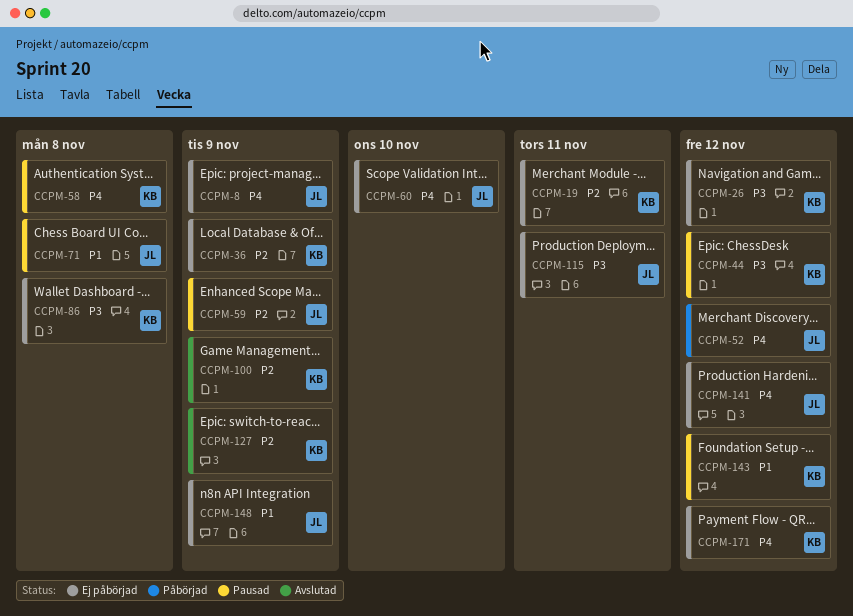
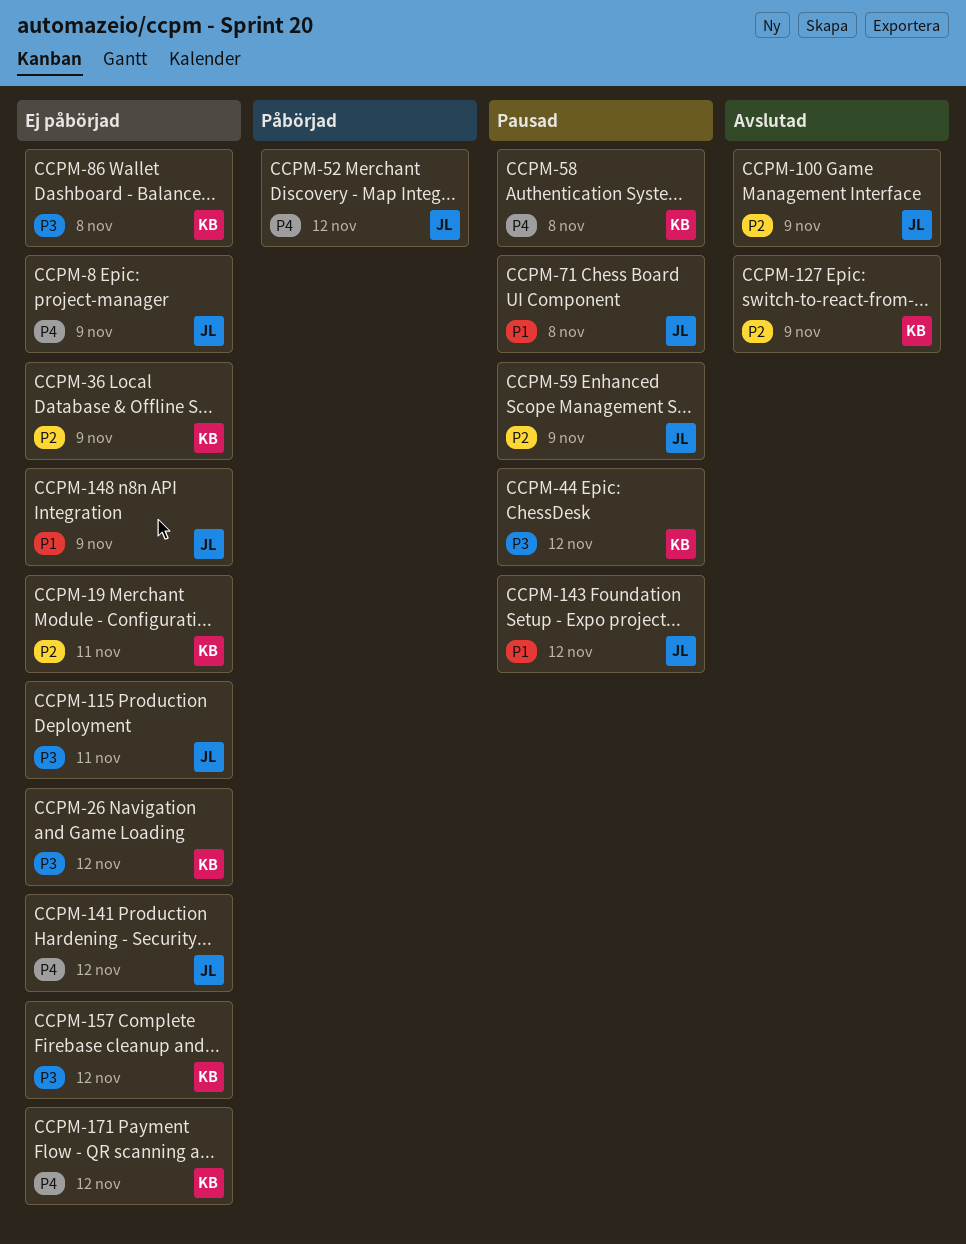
CCPM-60: present -> none
CCPM-100, owner: KB -> JL
CCPM-143, owner: KB -> JL
CCPM-157: none -> present

